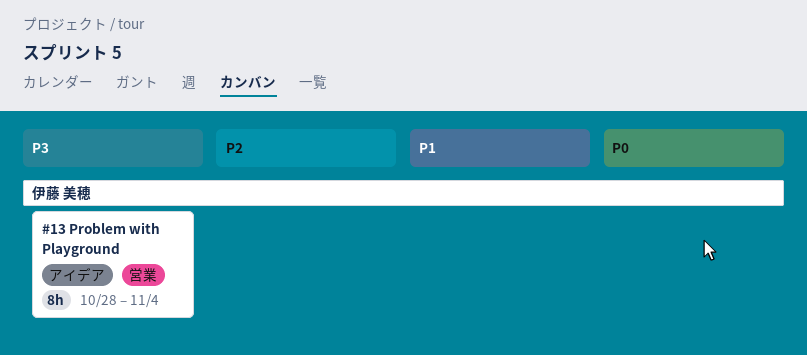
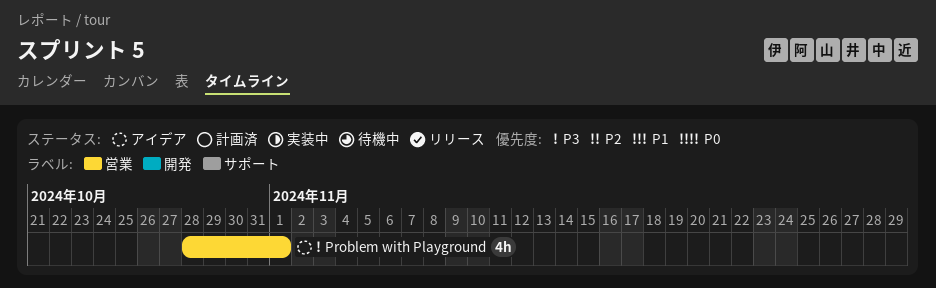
Problem with Playground, estimate: 8h -> 4h
Problem with Playground, due: Nov 4 -> Nov 1

